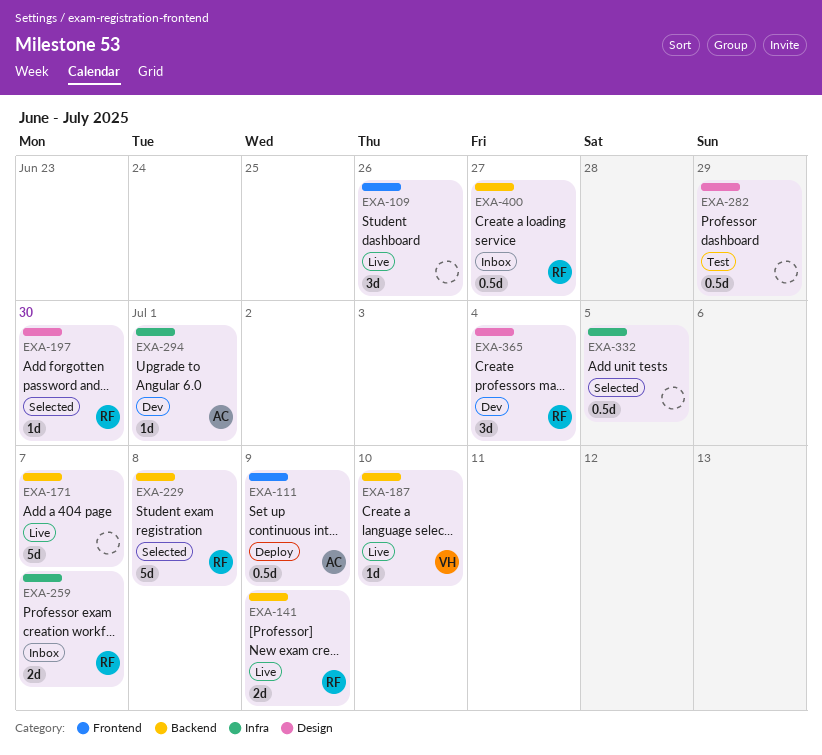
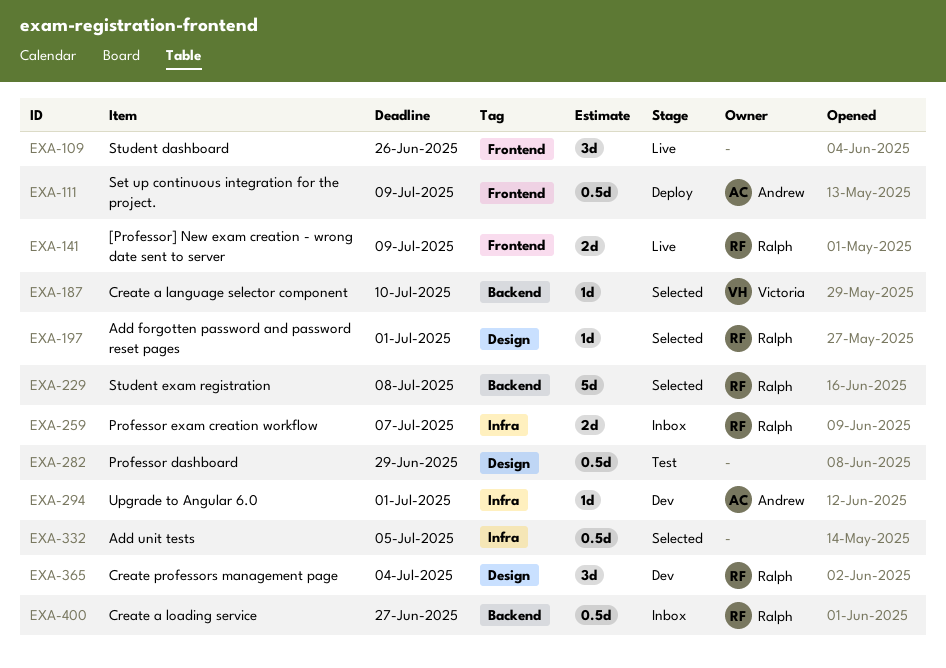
EXA-141, label: Backend -> Frontend
EXA-171: present -> none
EXA-187, status: Live -> Selected
EXA-197, due: Jun 30 -> Jul 1

